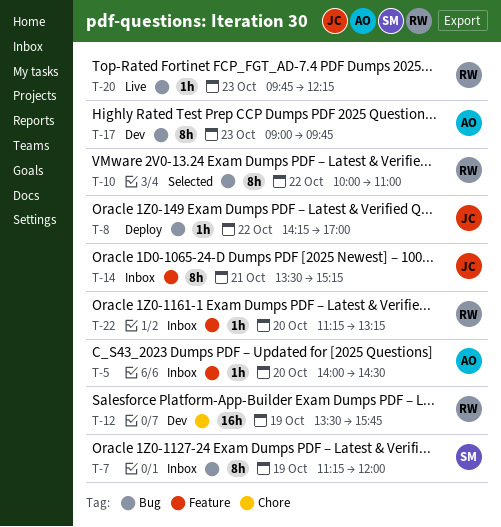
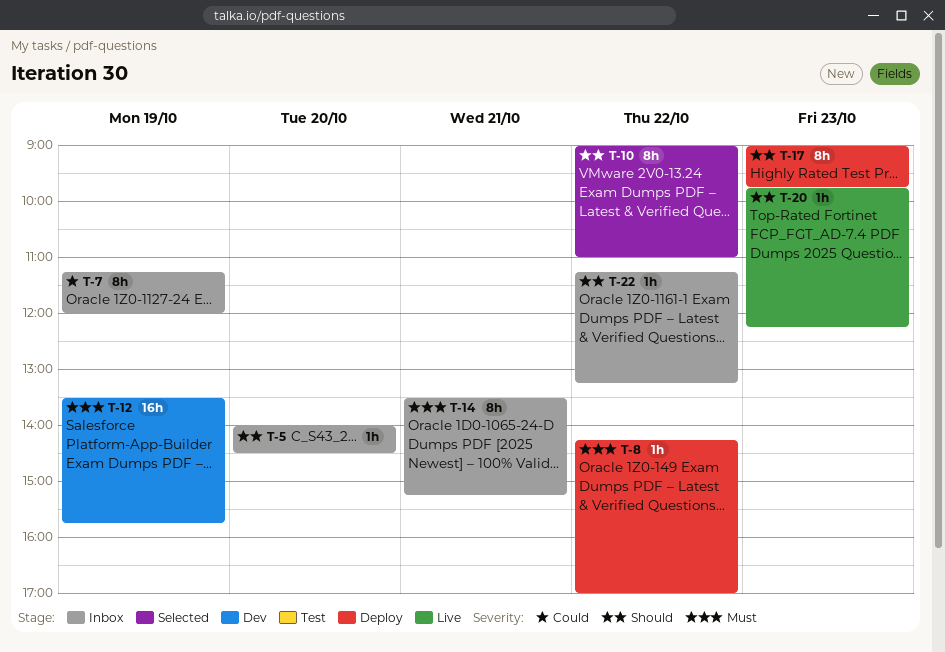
T-10, begins: 10:00 -> 09:00
T-17, status: Dev -> Deploy
T-22, day: Oct 20 -> Oct 22

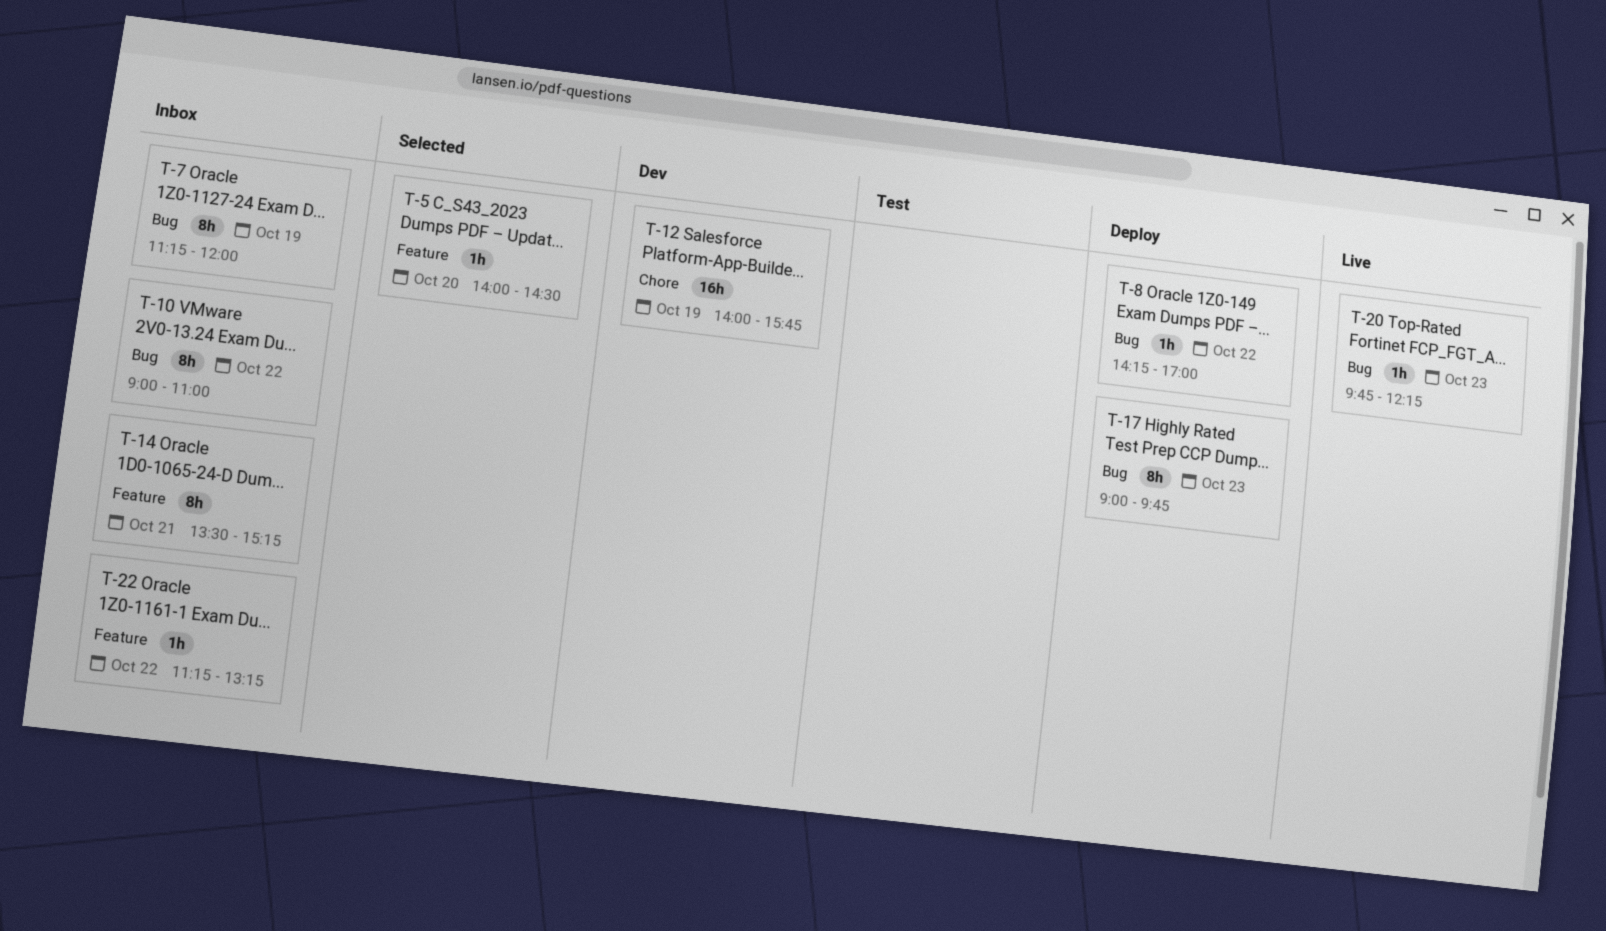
T-5, status: Inbox -> Selected
T-10, status: Selected -> Inbox
T-12, begins: 13:30 -> 14:00

